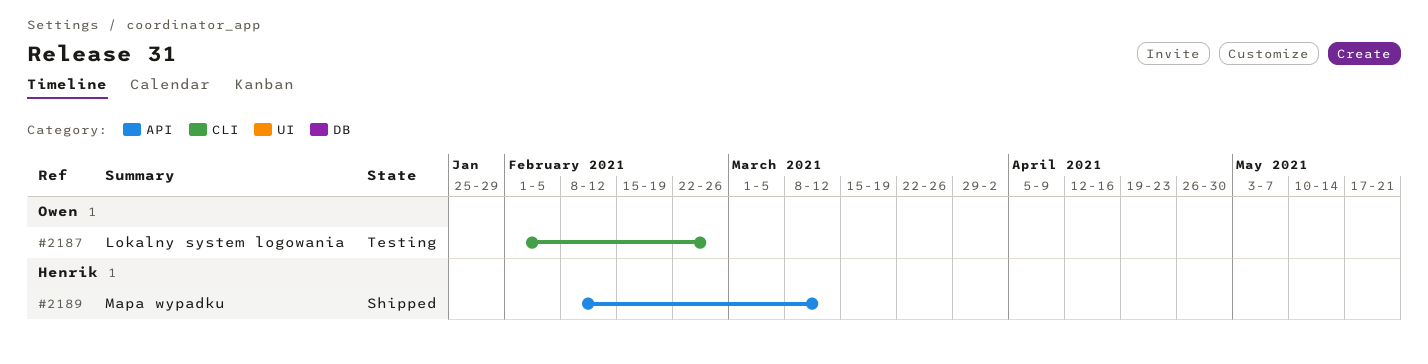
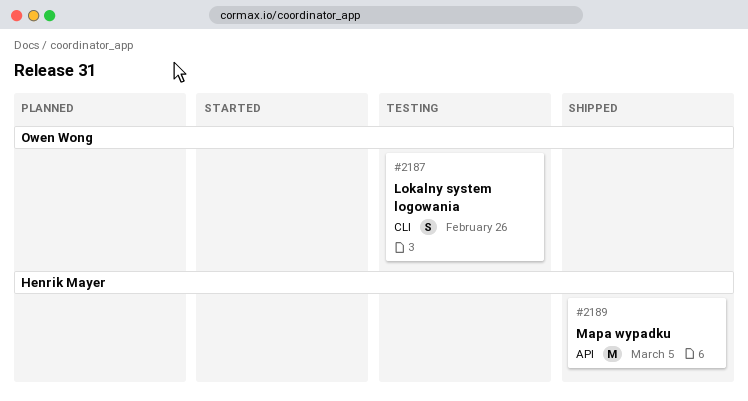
#2189, due: Mar 12 -> Mar 5

